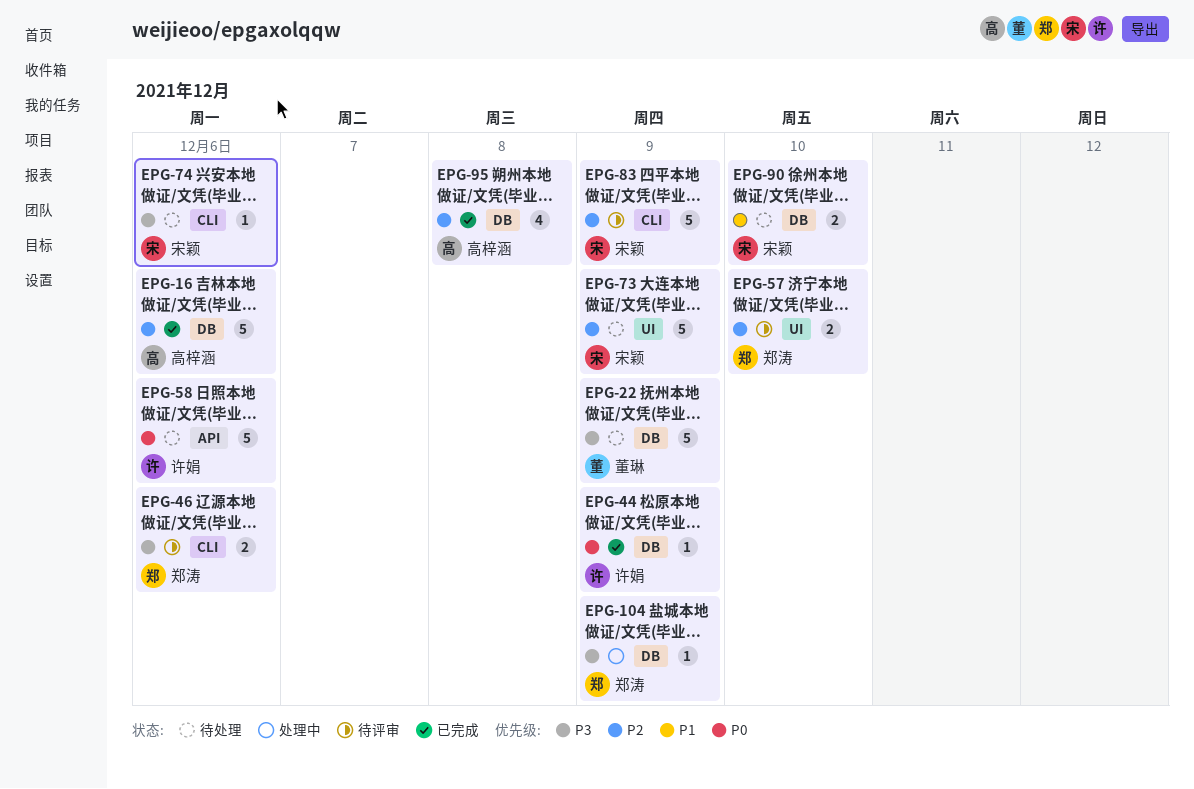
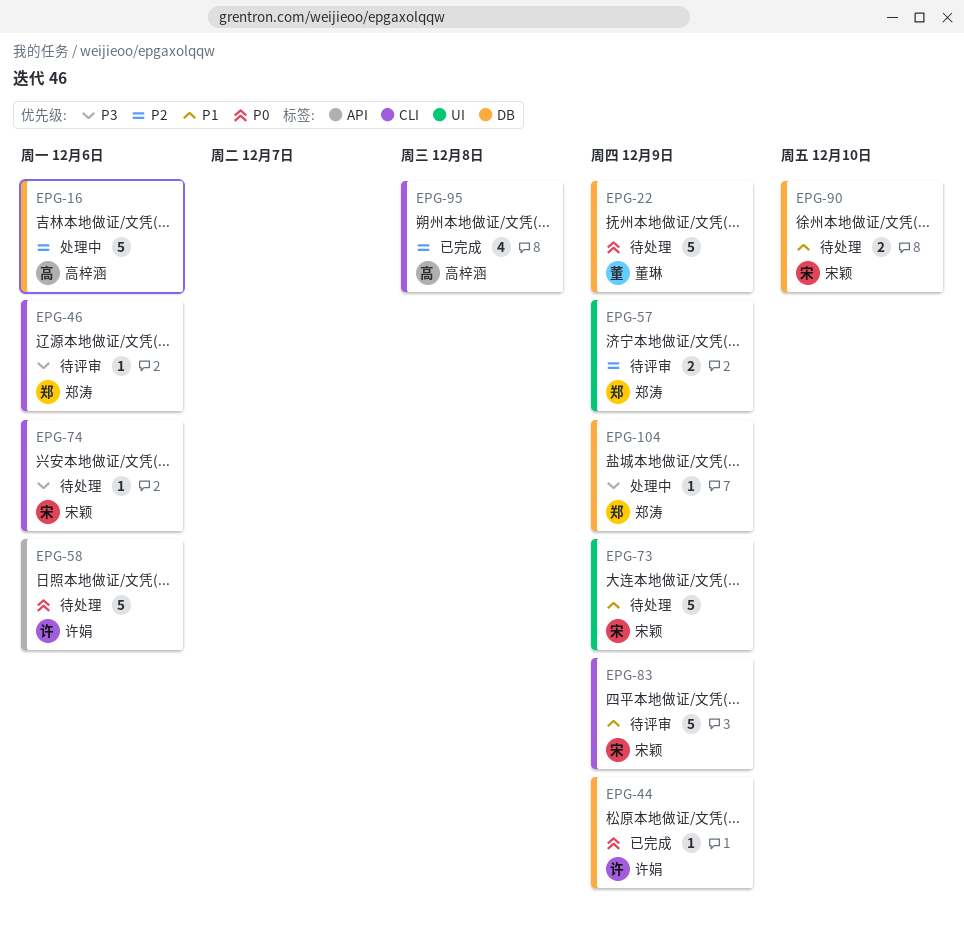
EPG-16, status: 已完成 -> 处理中
EPG-22, priority: P3 -> P0
EPG-46, estimate: 2 -> 1
EPG-57, due: Dec 10 -> Dec 9
EPG-73, priority: P2 -> P1
EPG-83, priority: P2 -> P1
EPG-95, label: DB -> CLI

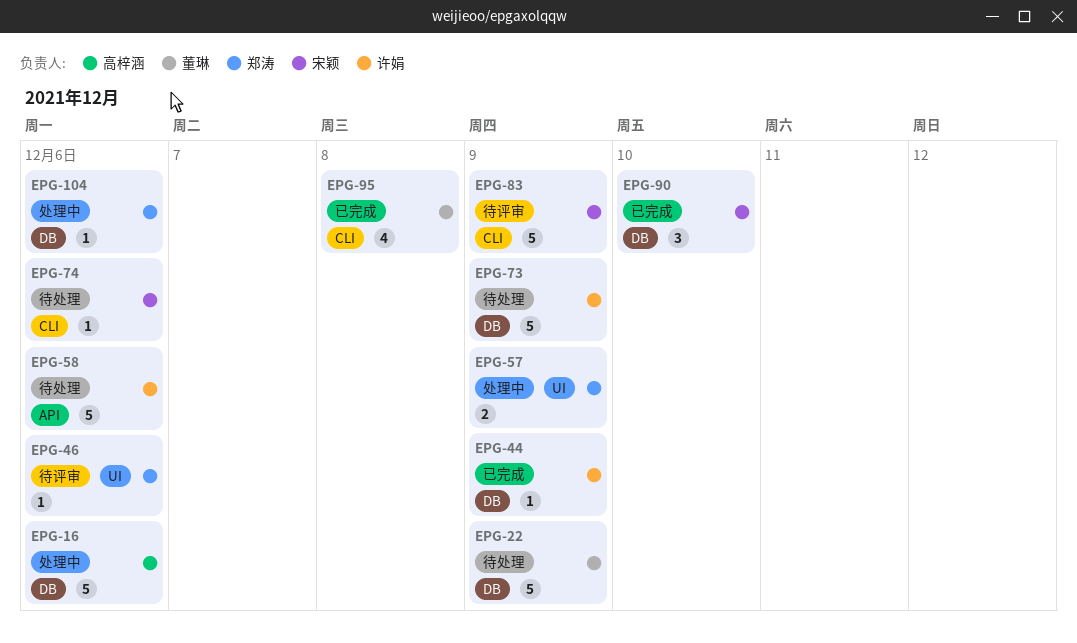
EPG-46, label: CLI -> UI
EPG-57, status: 待评审 -> 处理中
EPG-73, owner: 宋颖 -> 许娟
EPG-73, label: UI -> DB
EPG-90, status: 待处理 -> 已完成
EPG-90, estimate: 2 -> 3
EPG-95, owner: 高梓涵 -> 董琳
EPG-104, due: Dec 9 -> Dec 6

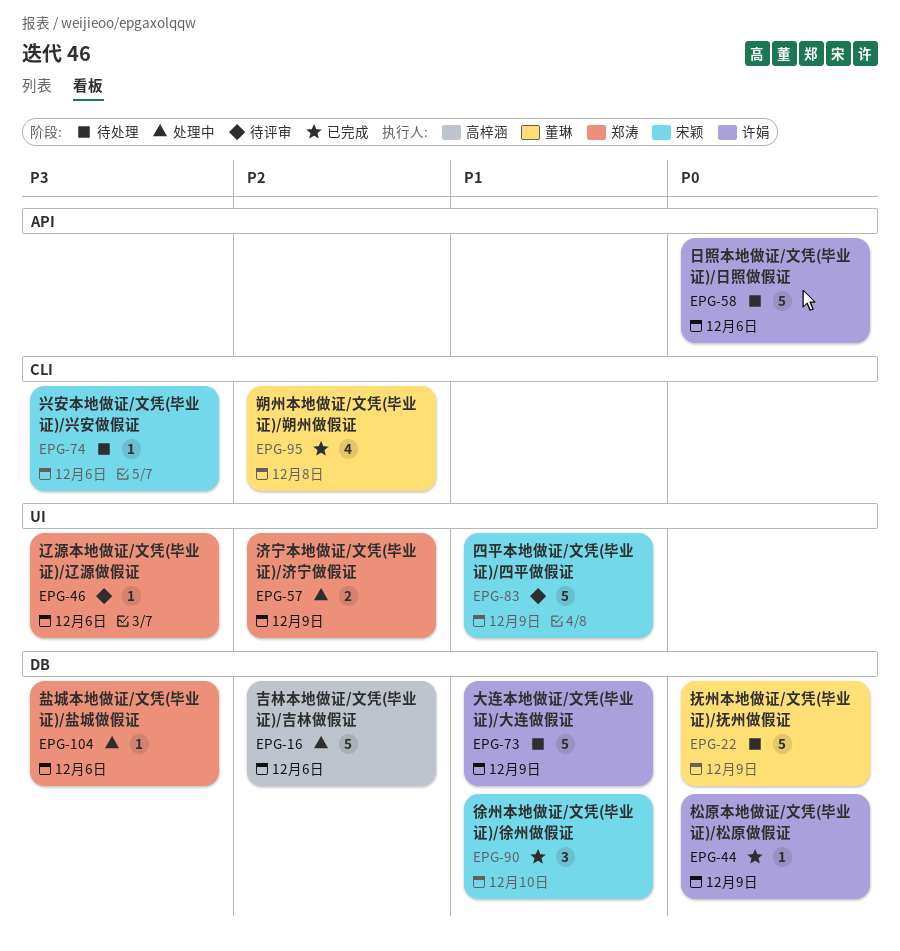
EPG-83, label: CLI -> UI

